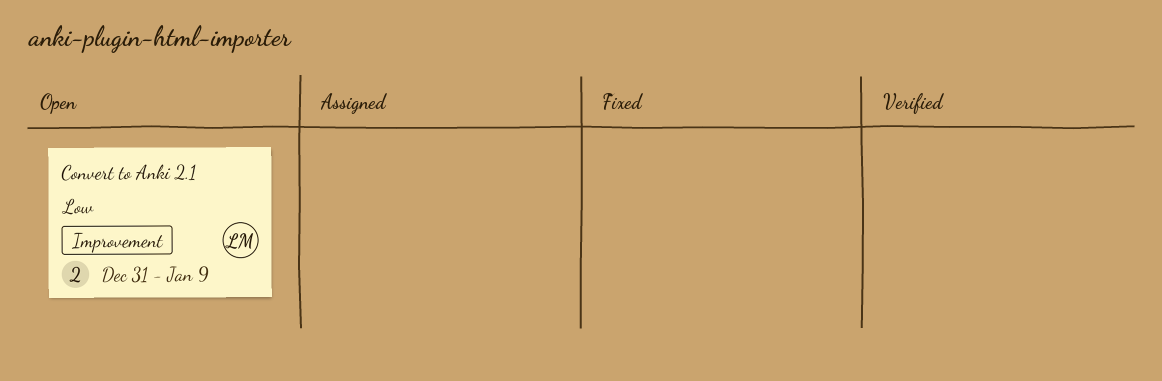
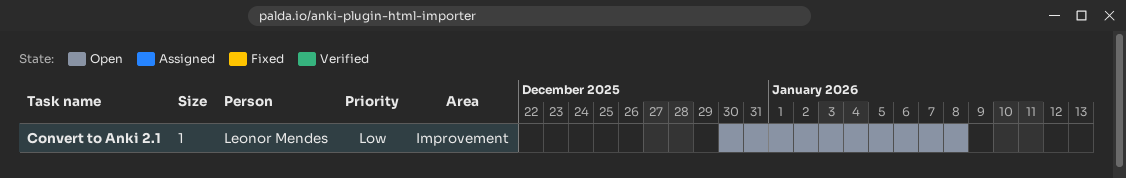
Convert to Anki 2.1, estimate: 2 -> 1
Convert to Anki 2.1, start: Dec 31 -> Dec 30
Convert to Anki 2.1, due: Jan 9 -> Jan 8

